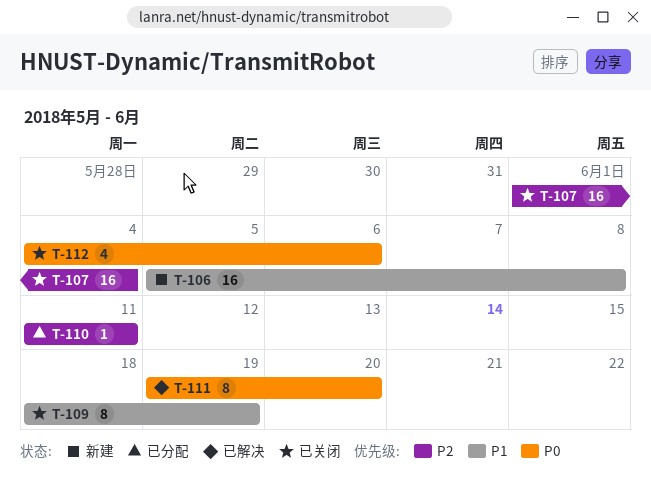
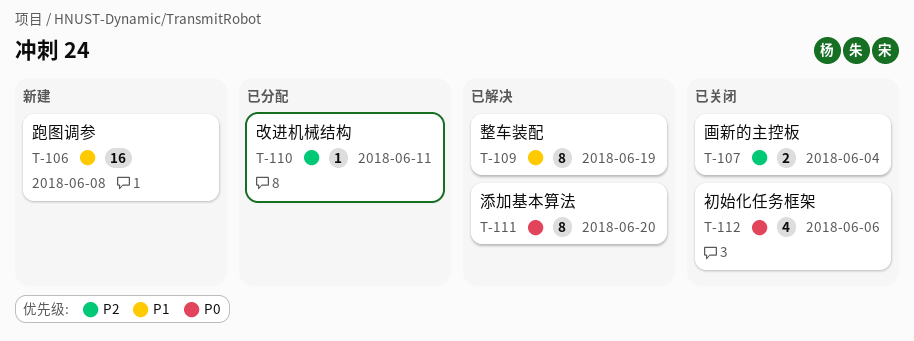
T-107, estimate: 16 -> 2
T-109, status: 已关闭 -> 已解决

